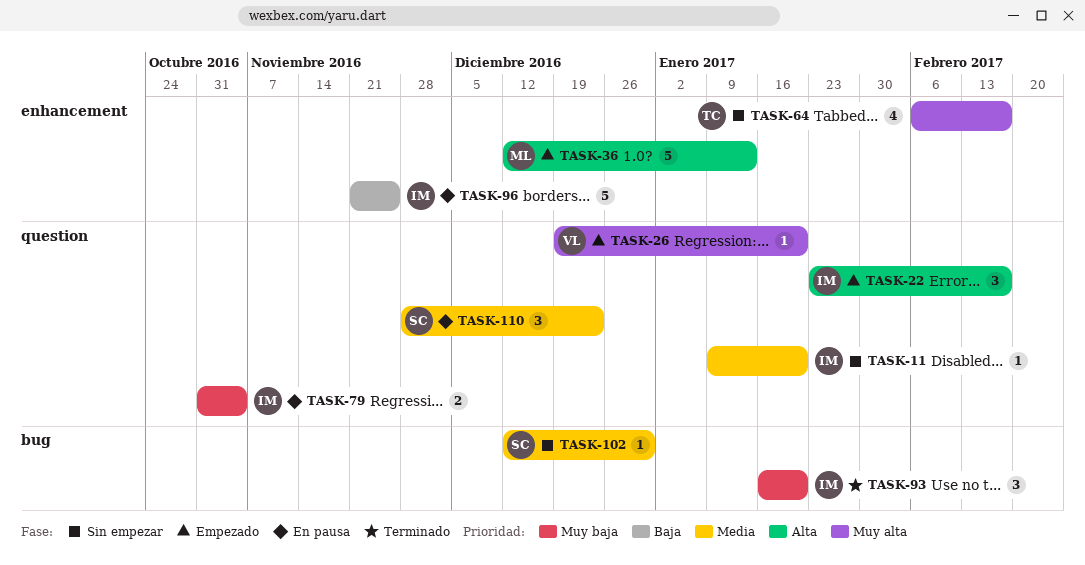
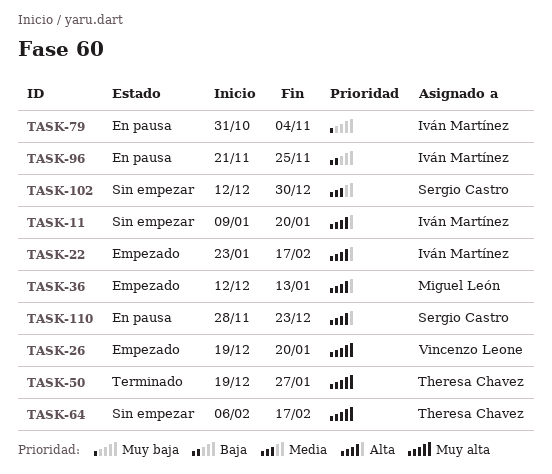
TASK-11, priority: Media -> Alta
TASK-50: none -> present
TASK-93: present -> none
TASK-110, priority: Media -> Alta

